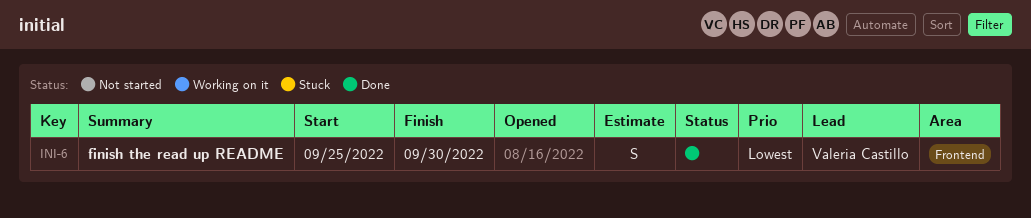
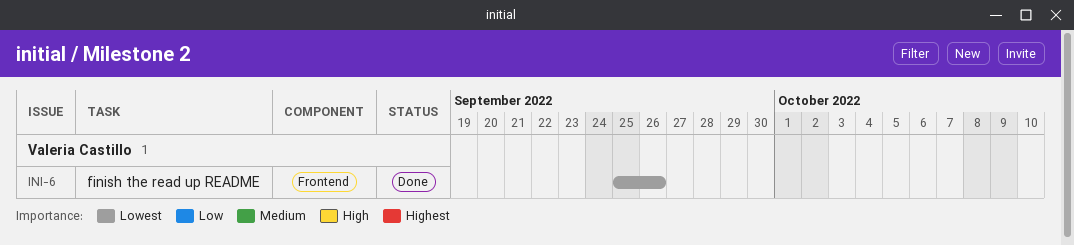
INI-6, due: Sep 30 -> Sep 26

